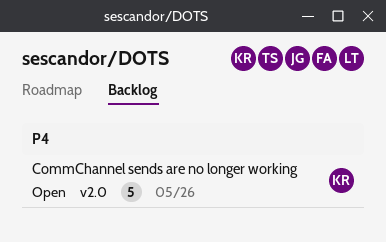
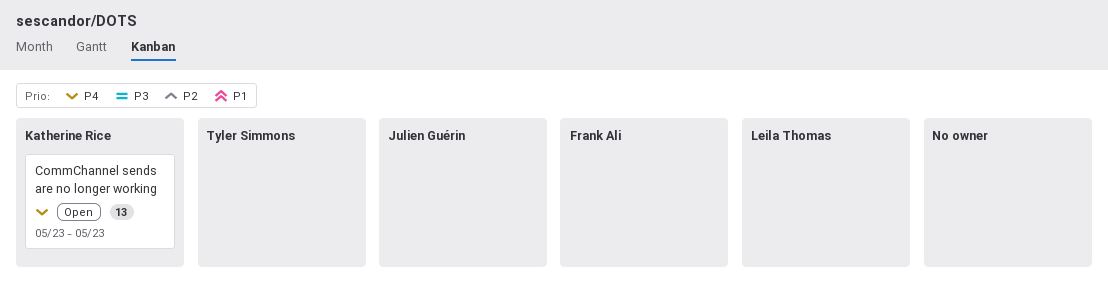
CommChannel sends are no longer working, estimate: 5 -> 13
CommChannel sends are no longer working, due: May 26 -> May 23

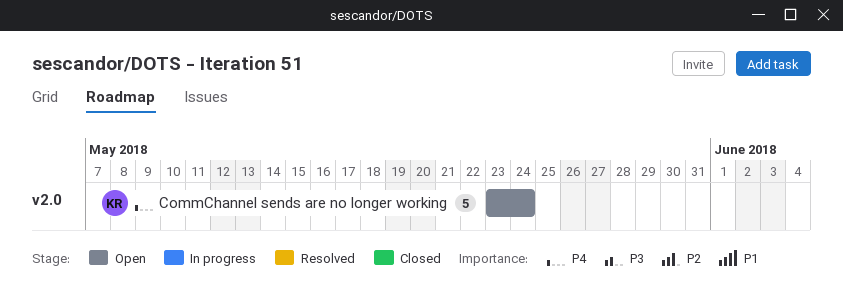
CommChannel sends are no longer working, estimate: 13 -> 5
CommChannel sends are no longer working, due: May 23 -> May 24

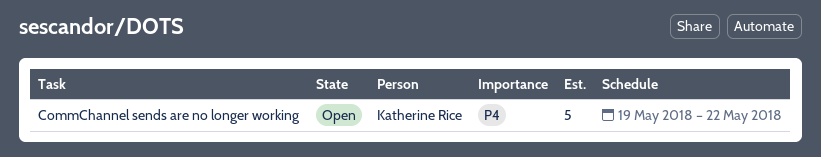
CommChannel sends are no longer working, start: May 23 -> May 19
CommChannel sends are no longer working, due: May 24 -> May 22

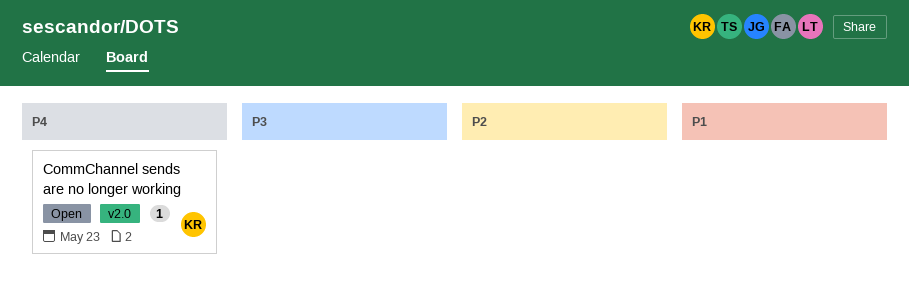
CommChannel sends are no longer working, estimate: 5 -> 1
CommChannel sends are no longer working, due: May 22 -> May 23

